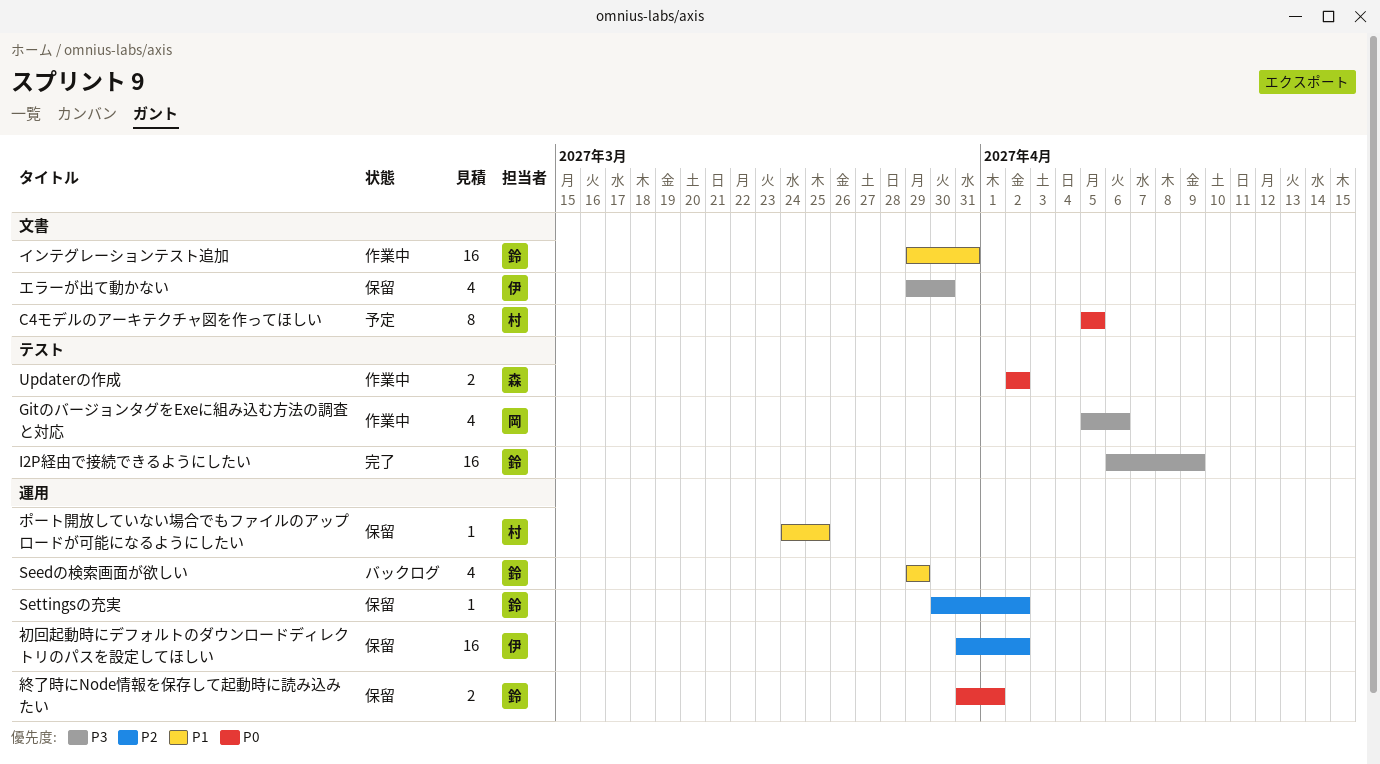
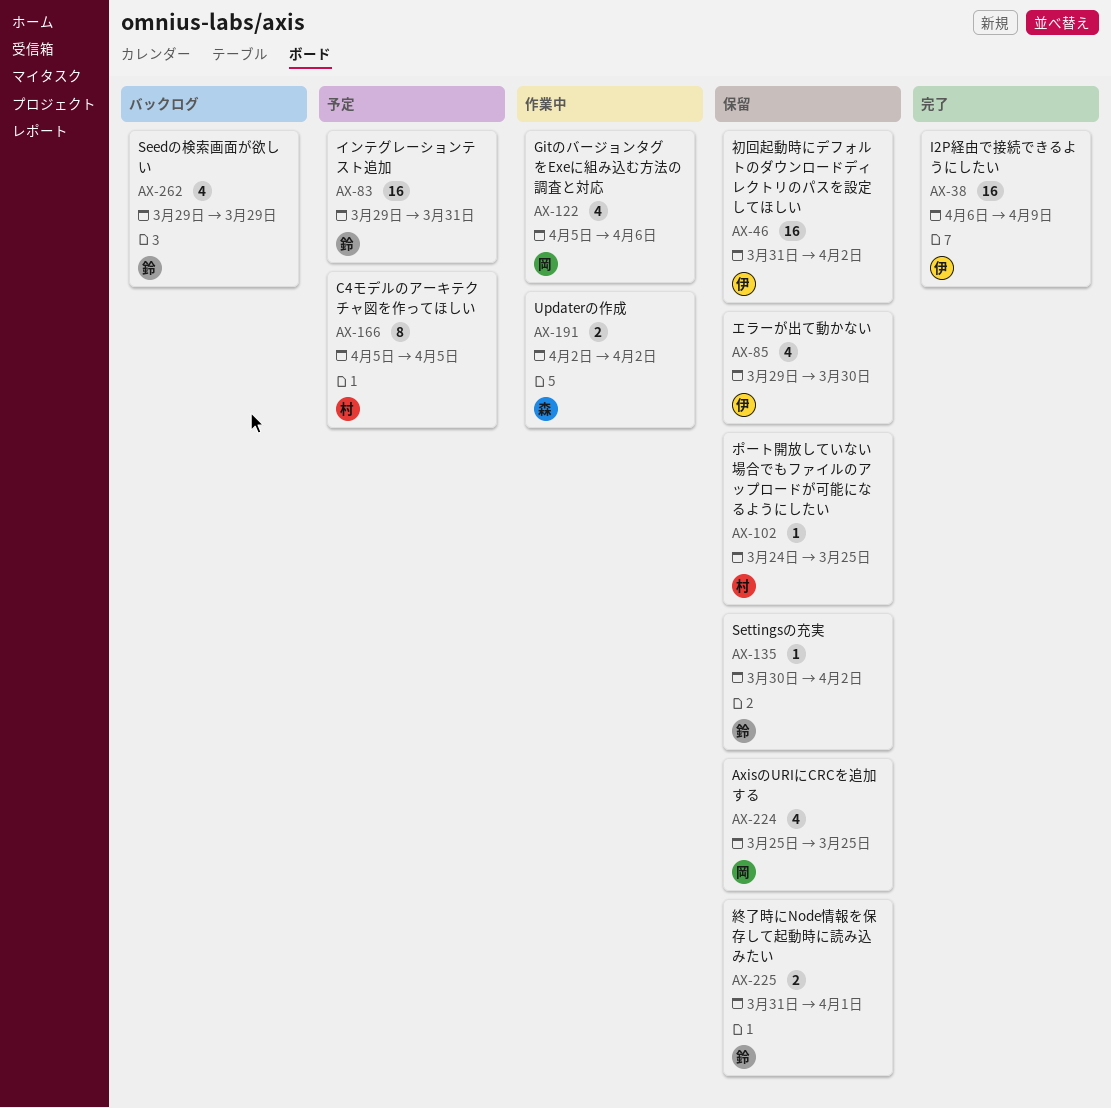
AxisのURIにCRCを追加する: none -> present
I2P経由で接続できるようにしたい, owner: 鈴 -> 伊
インテグレーションテスト追加, status: 作業中 -> 予定

